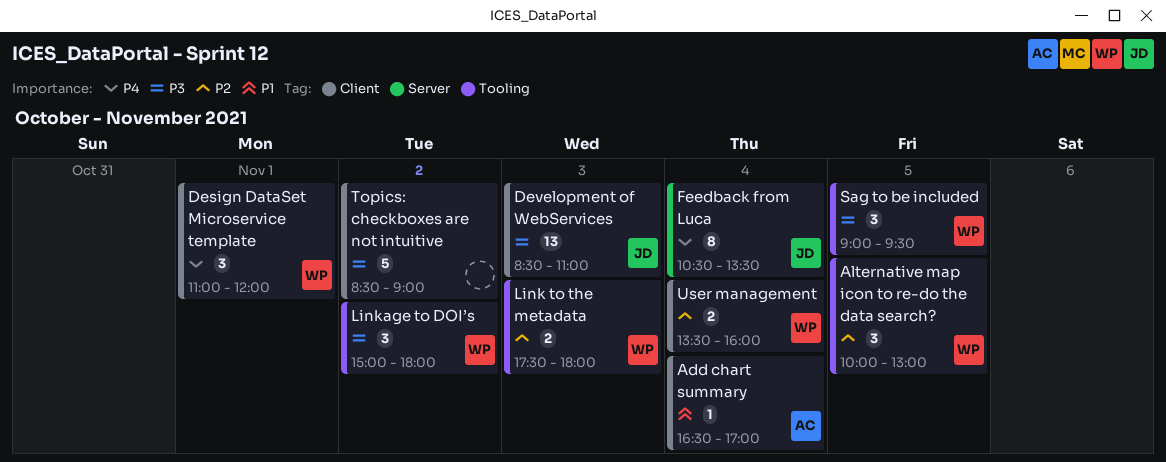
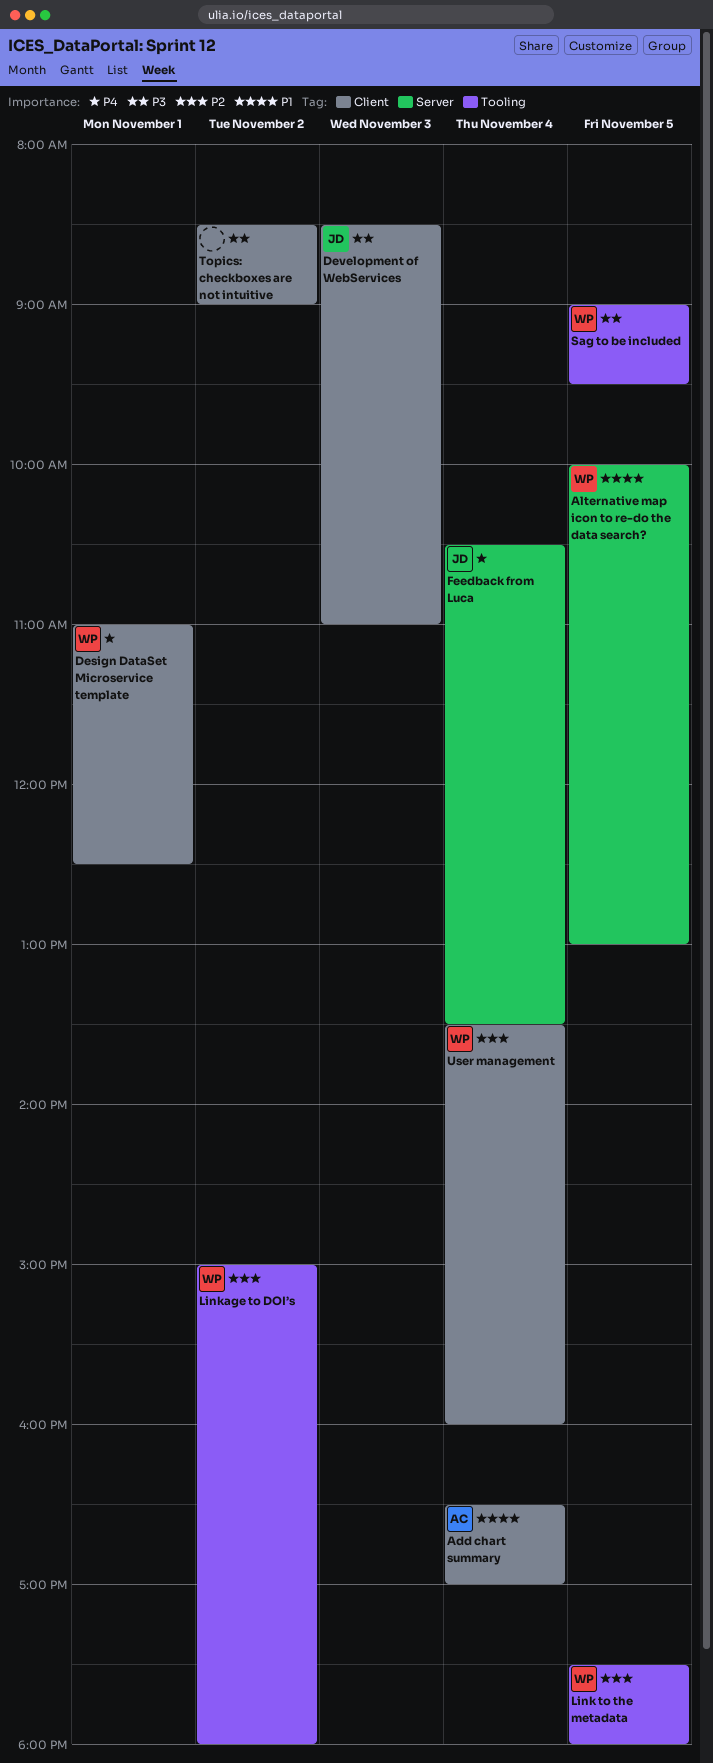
Alternative map icon to re-do the data search?, priority: P2 -> P1
Alternative map icon to re-do the data search?, label: Tooling -> Server
Design DataSet Microservice template, ends: 12:00 -> 12:30
Link to the metadata, day: Nov 3 -> Nov 5
Linkage to DOI’s, priority: P3 -> P2

